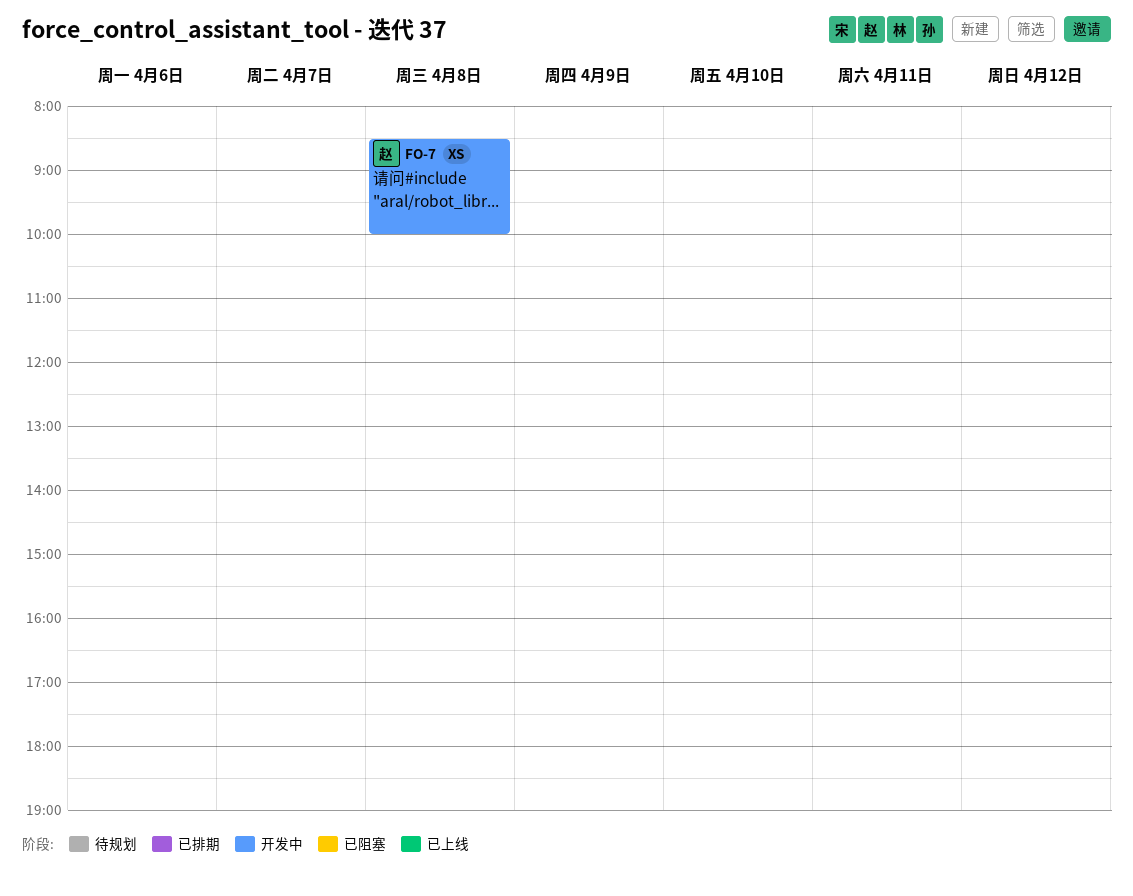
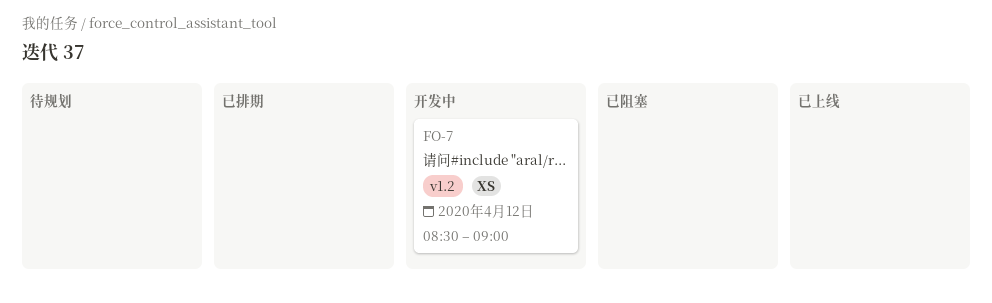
FO-7, day: Apr 8 -> Apr 12
FO-7, ends: 10:00 -> 09:00

